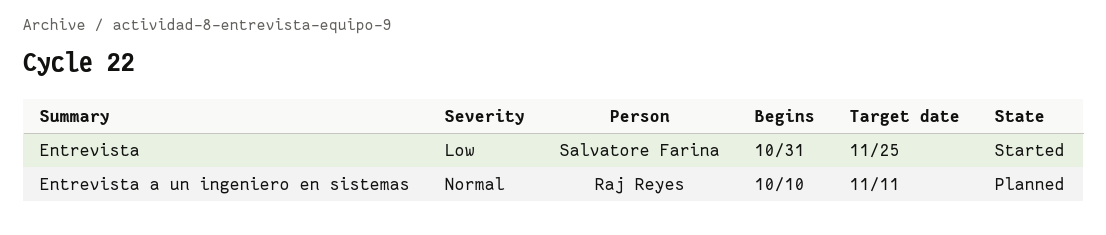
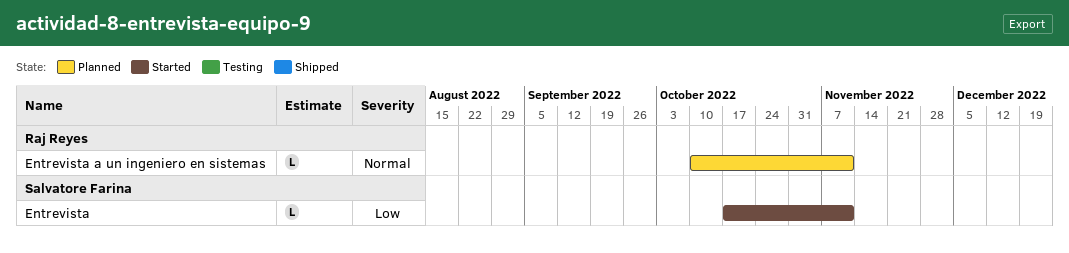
Entrevista, start: Oct 31 -> Oct 17
Entrevista, due: Nov 25 -> Nov 11

